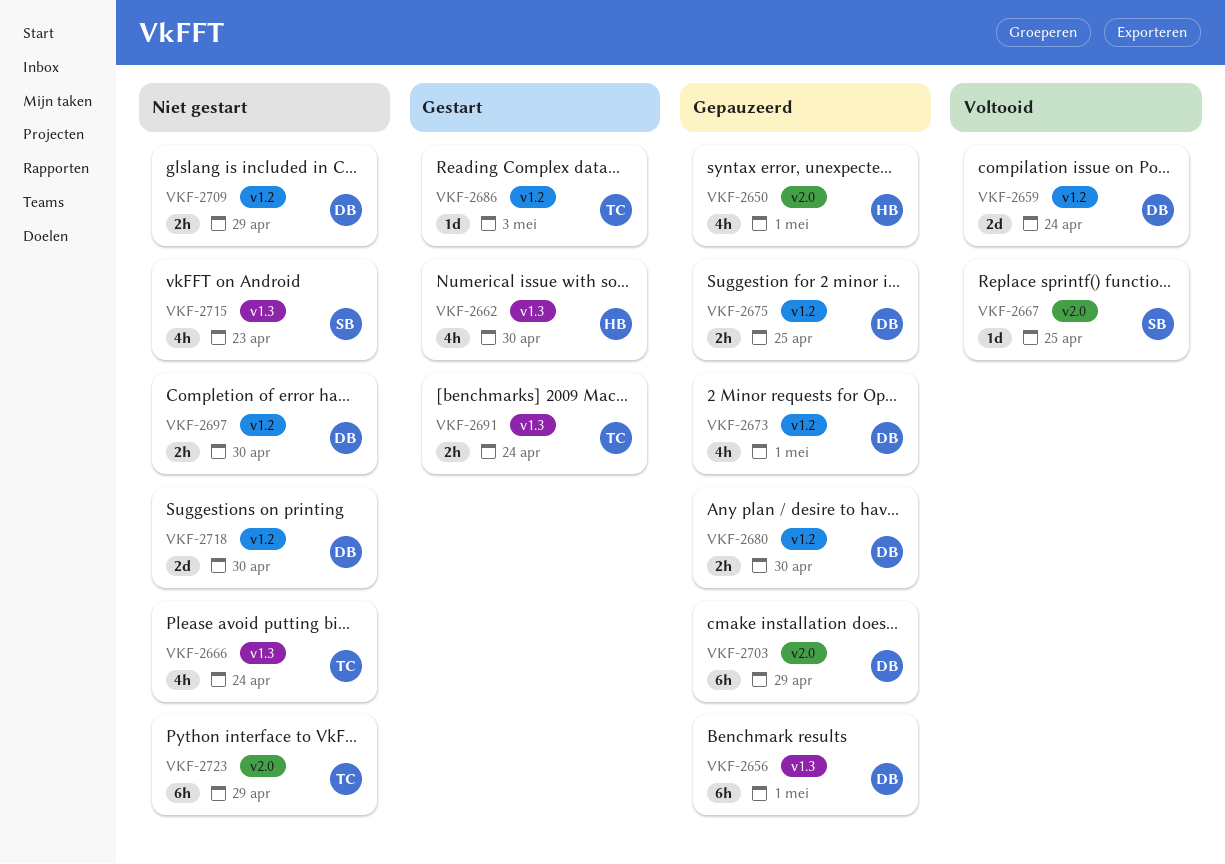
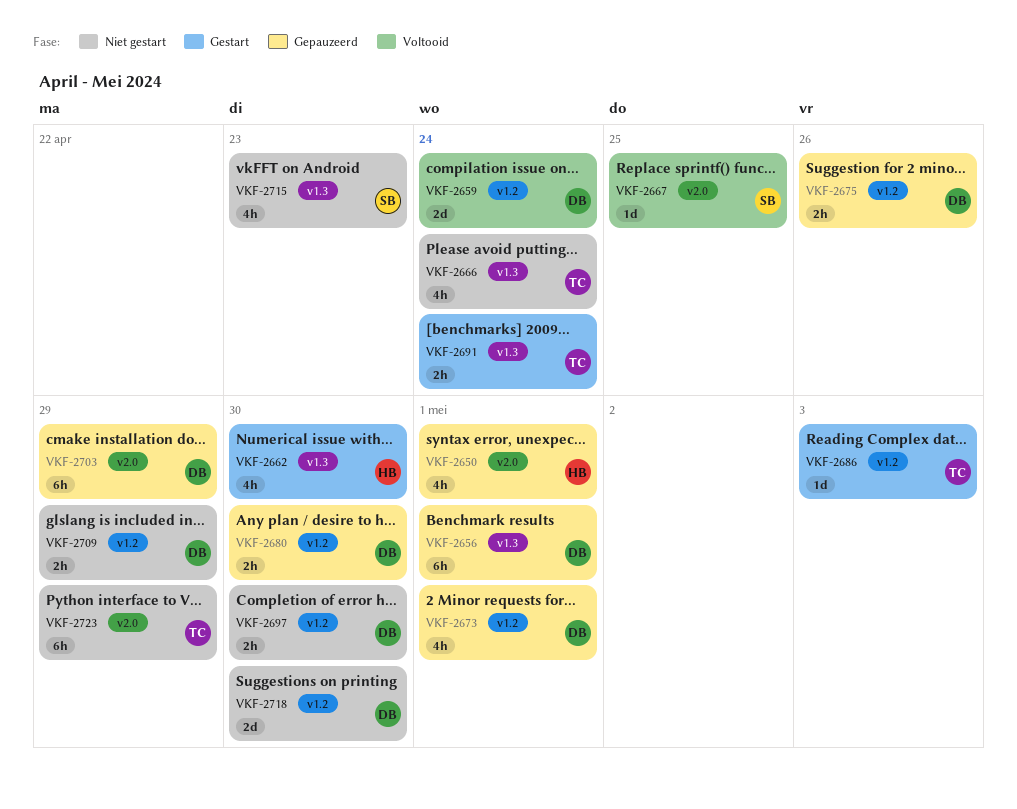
VKF-2675, due: Apr 25 -> Apr 26

